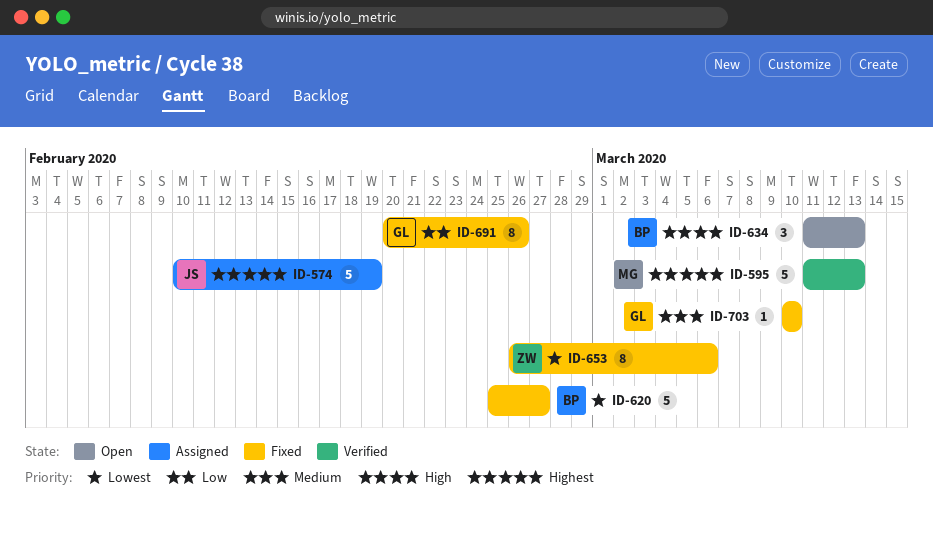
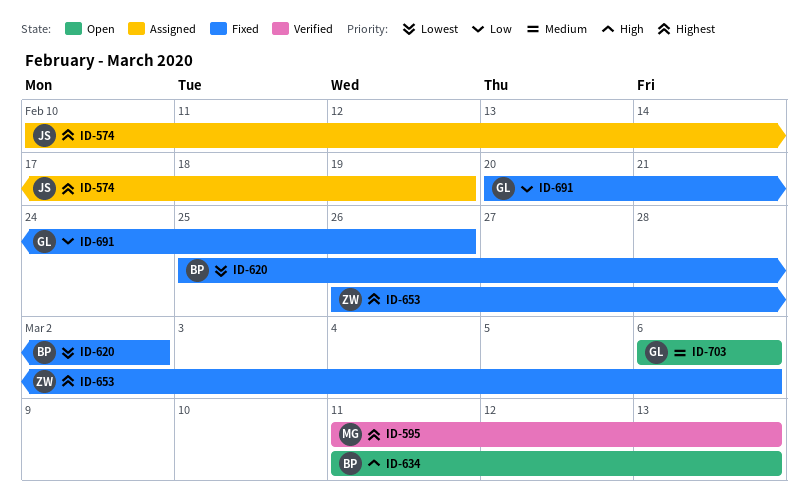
ID-620, due: Feb 27 -> Mar 2
ID-653, priority: Lowest -> Highest
ID-703, status: Fixed -> Open
ID-703, start: Mar 10 -> Mar 6
ID-703, due: Mar 10 -> Mar 6

